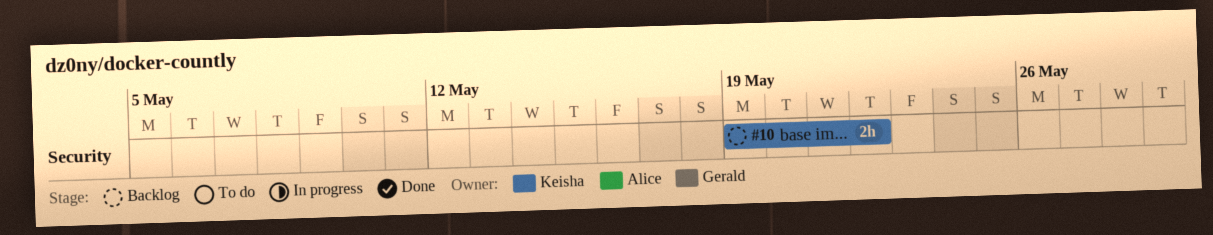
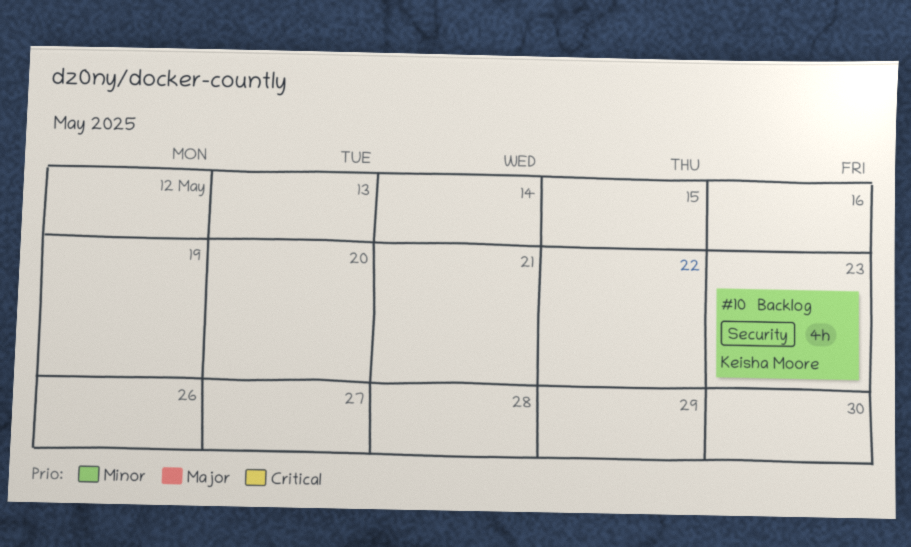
#10, estimate: 2h -> 4h
#10, due: May 22 -> May 23

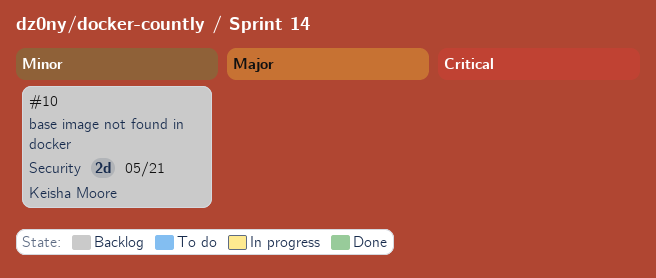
#10, estimate: 4h -> 2d
#10, due: May 23 -> May 21

